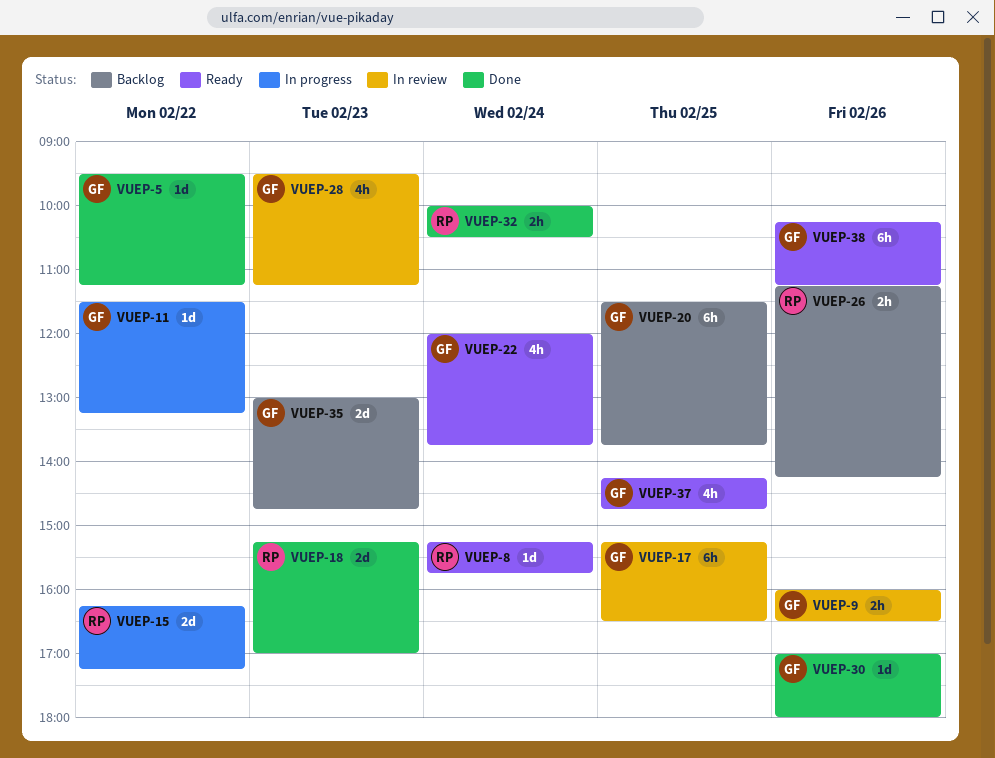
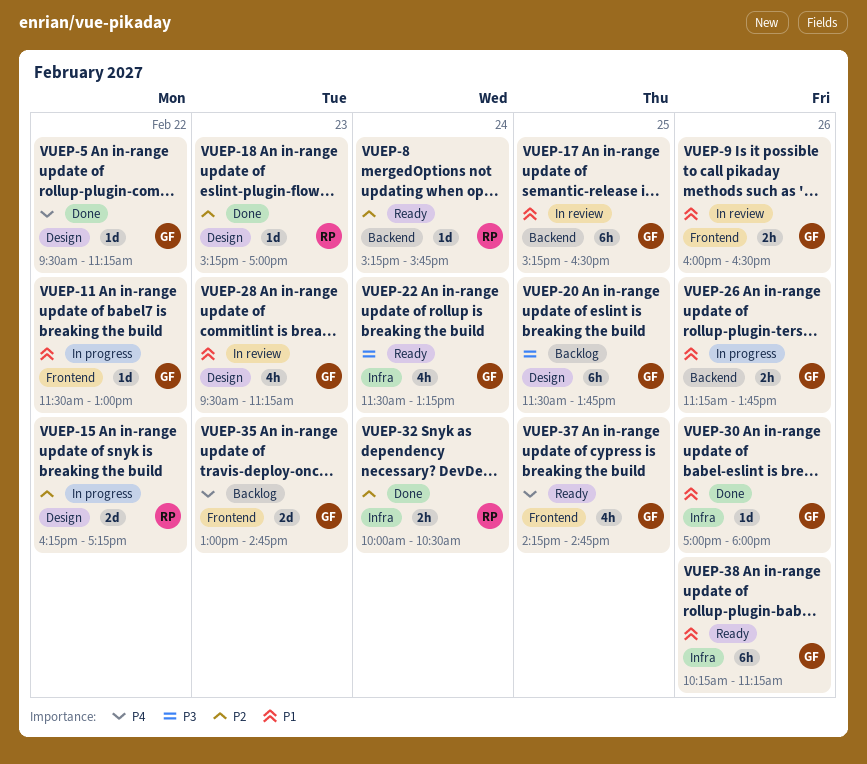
VUEP-11, ends: 13:15 -> 13:00
VUEP-18, estimate: 2d -> 1d
VUEP-22, begins: 12:00 -> 11:30
VUEP-22, ends: 13:45 -> 13:15
VUEP-26, status: Backlog -> In progress
VUEP-26, owner: RP -> GF
VUEP-26, ends: 14:15 -> 13:45

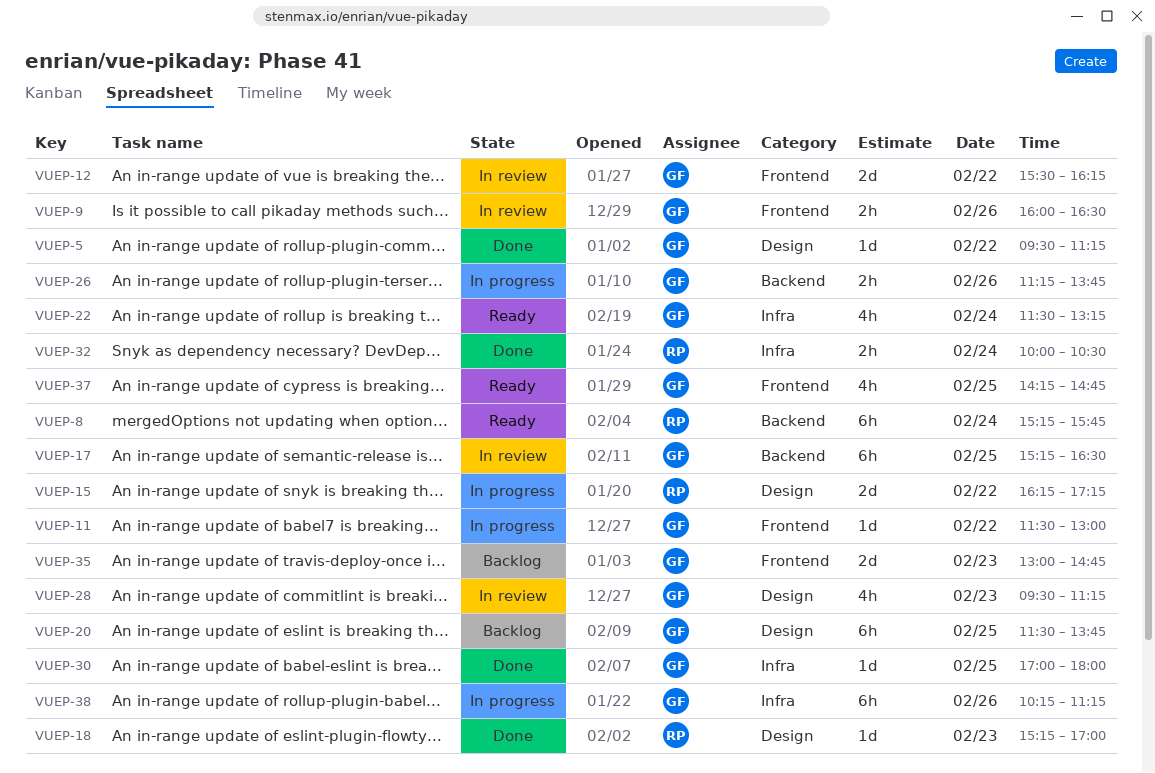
VUEP-8, estimate: 1d -> 6h
VUEP-12: none -> present
VUEP-30, day: Feb 26 -> Feb 25
VUEP-38, status: Ready -> In progress

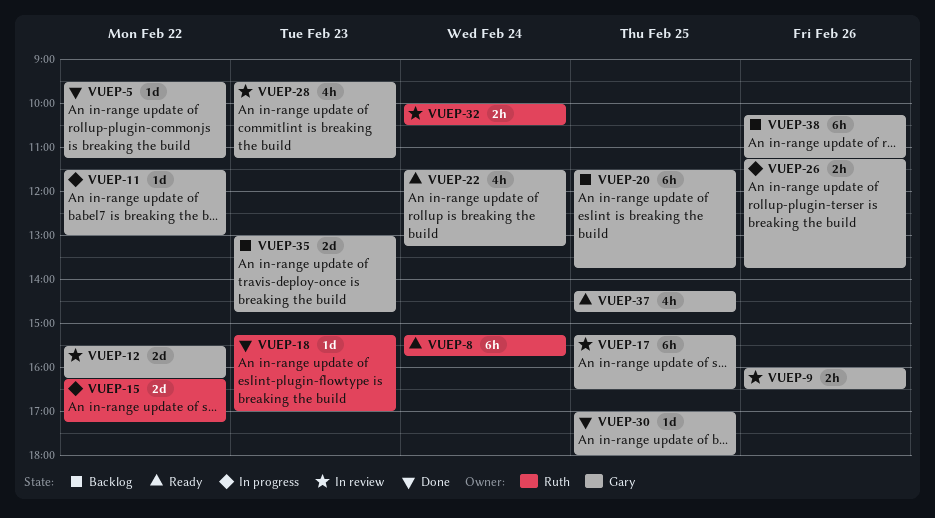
VUEP-32, status: Done -> In review
VUEP-38, status: In progress -> Backlog

